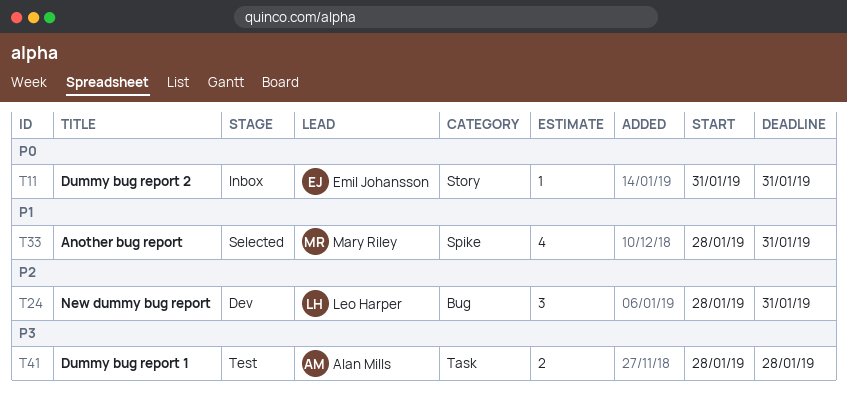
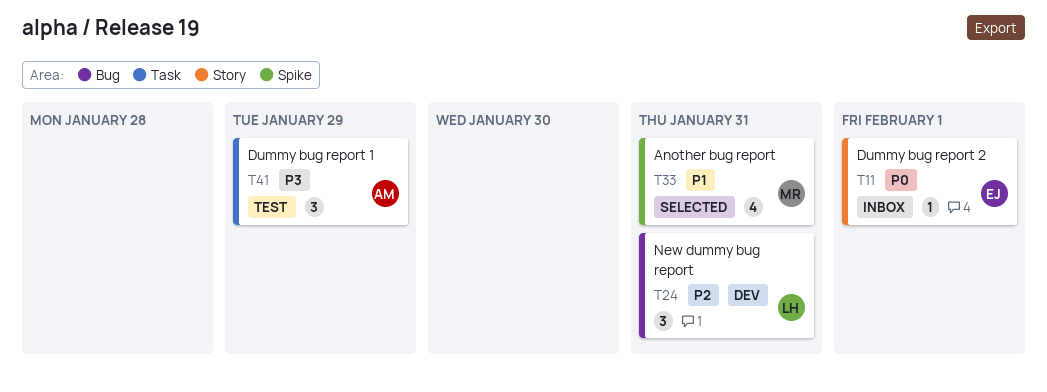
T11, due: Jan 31 -> Feb 1
T41, estimate: 2 -> 3
T41, due: Jan 28 -> Jan 29

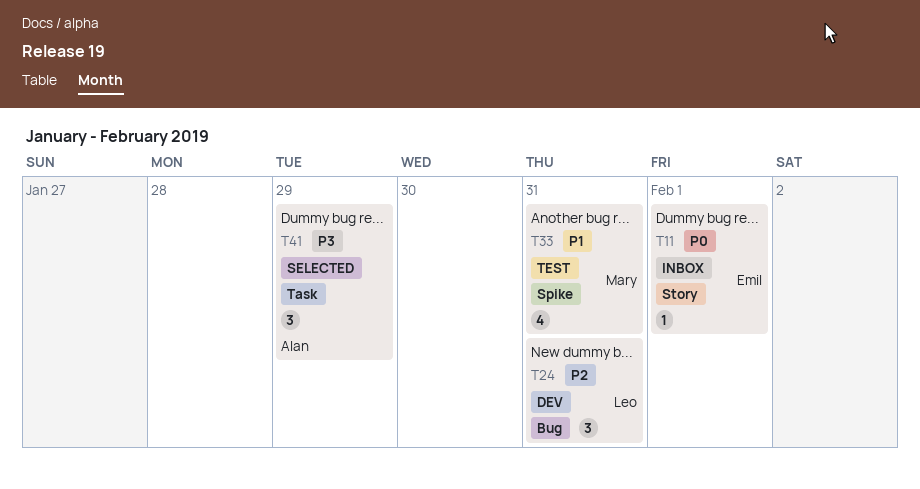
T33, status: Selected -> Test
T41, status: Test -> Selected

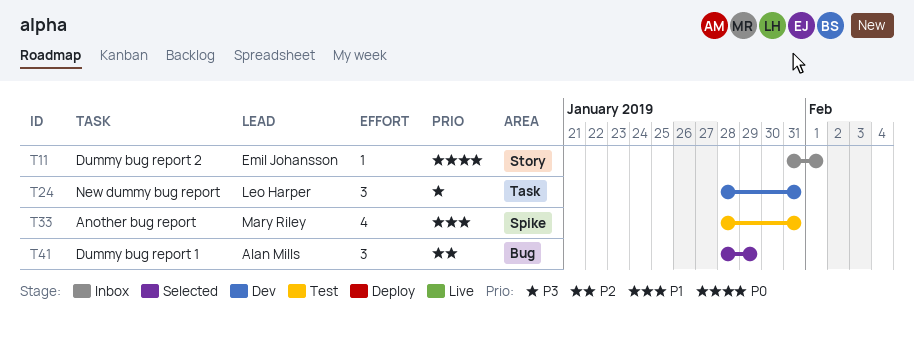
T24, priority: P2 -> P3
T24, label: Bug -> Task
T41, priority: P3 -> P2
T41, label: Task -> Bug

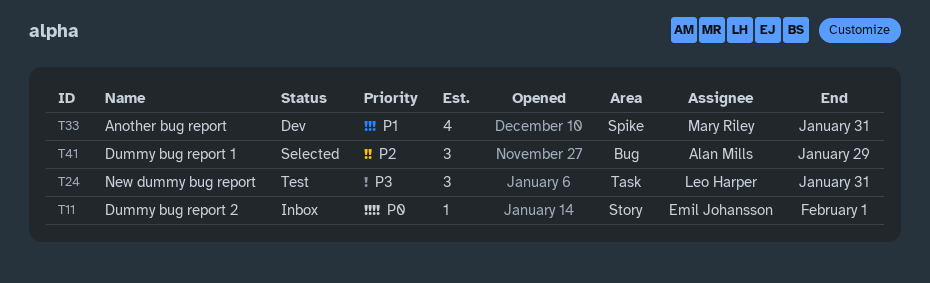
T24, status: Dev -> Test
T33, status: Test -> Dev

